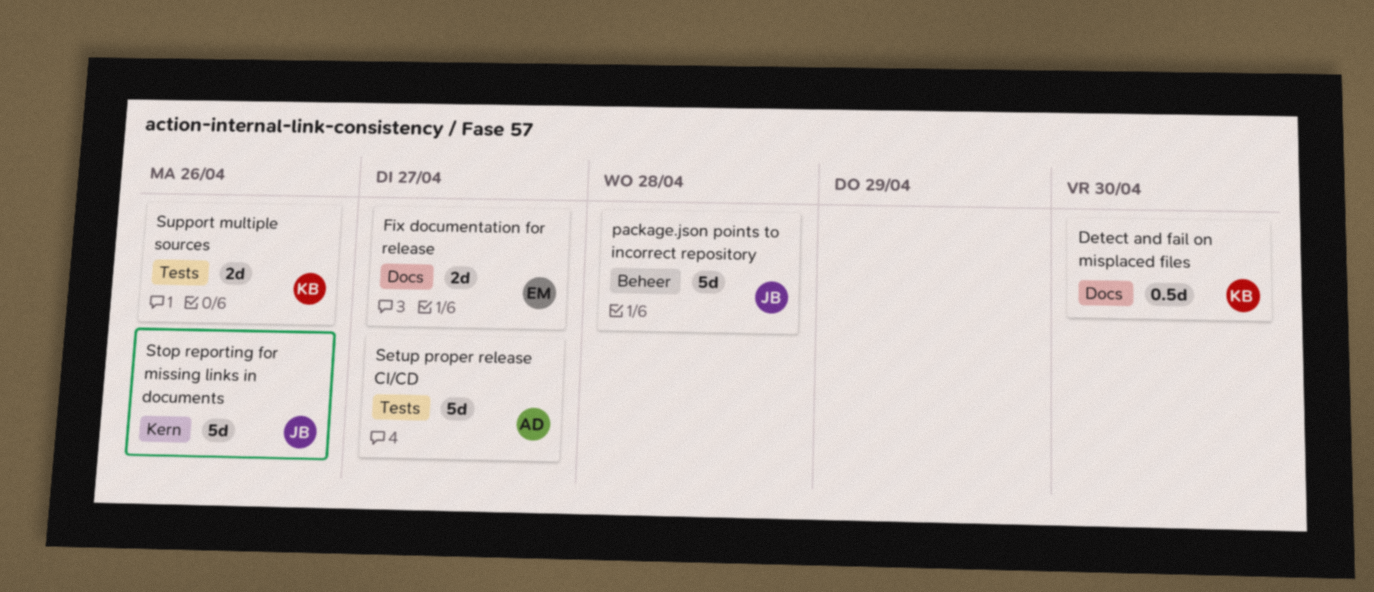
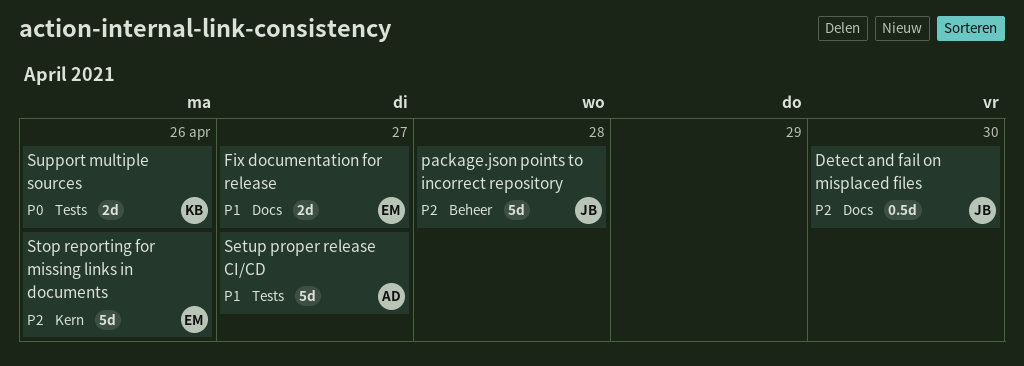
Detect and fail on misplaced files, owner: KB -> JB
Stop reporting for missing links in documents, owner: JB -> EM

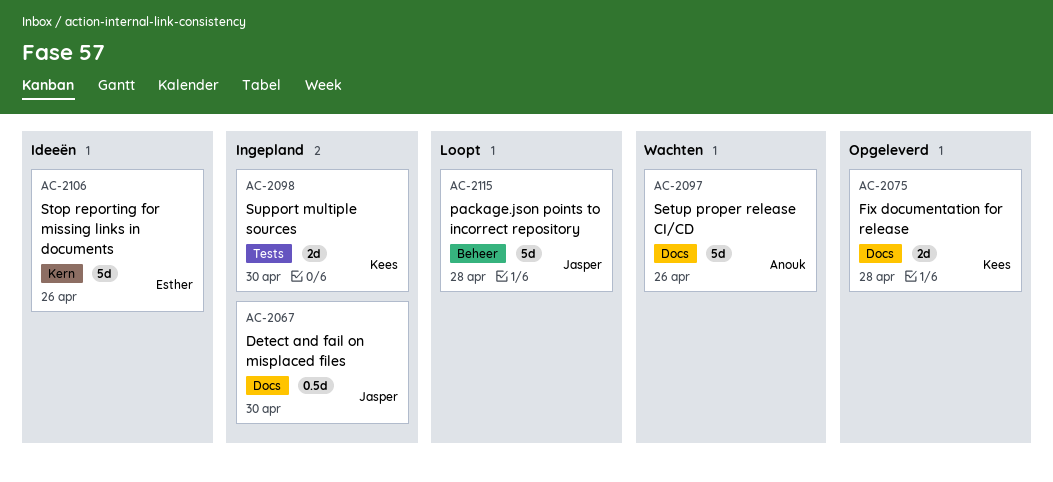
Fix documentation for release, owner: Esther -> Kees
Fix documentation for release, due: Apr 27 -> Apr 28
Setup proper release CI/CD, label: Tests -> Docs
Setup proper release CI/CD, due: Apr 27 -> Apr 26
Support multiple sources, due: Apr 26 -> Apr 30

